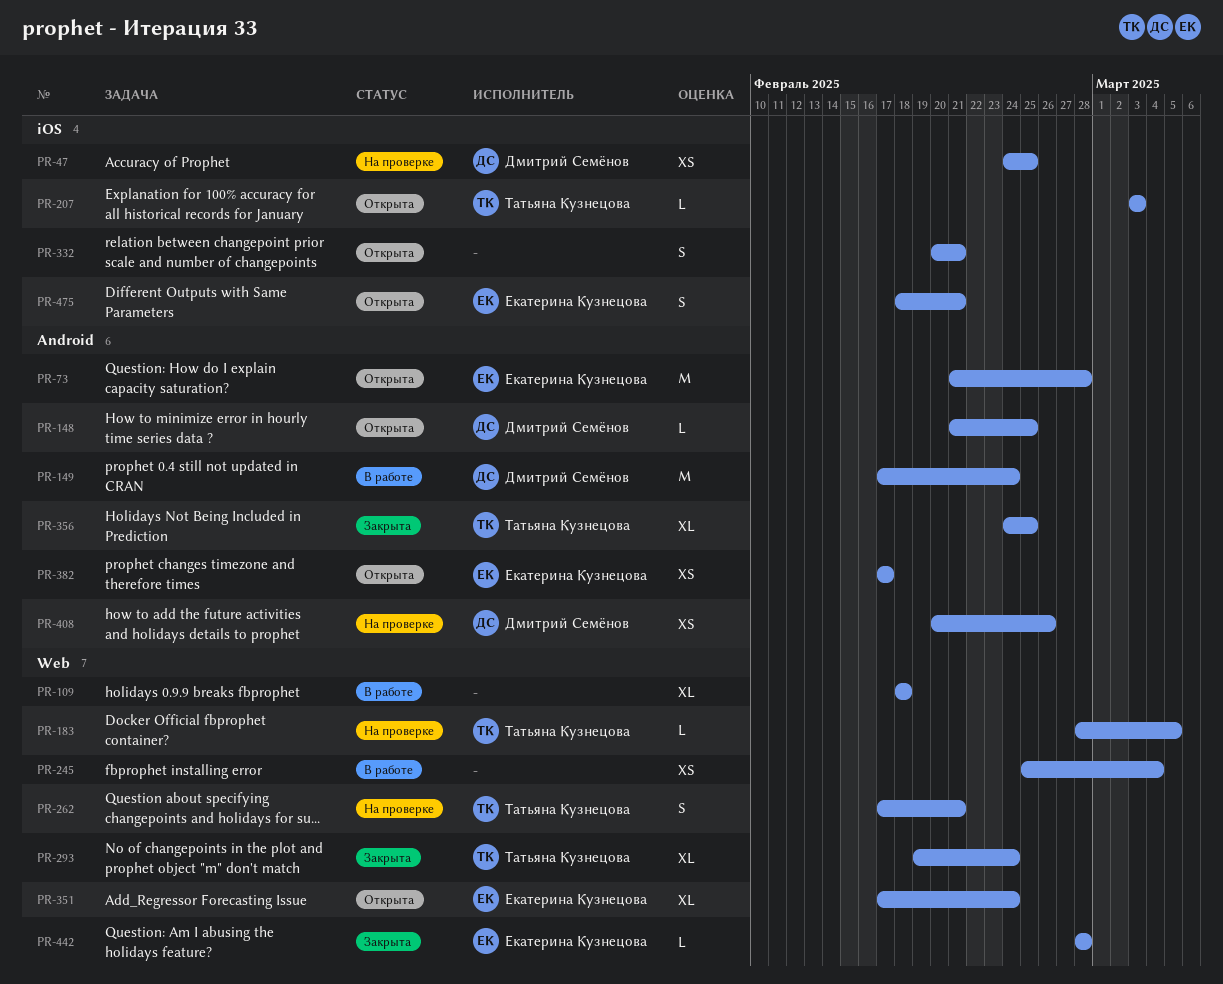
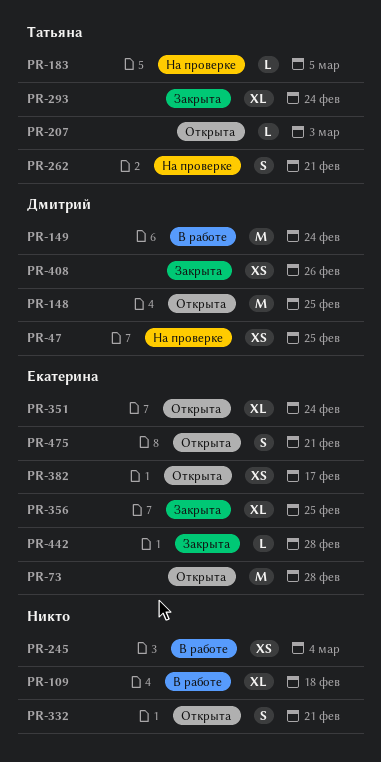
PR-148, estimate: L -> M
PR-356, owner: Татьяна Кузнецова -> Екатерина Кузнецова
PR-408, status: На проверке -> Закрыта

